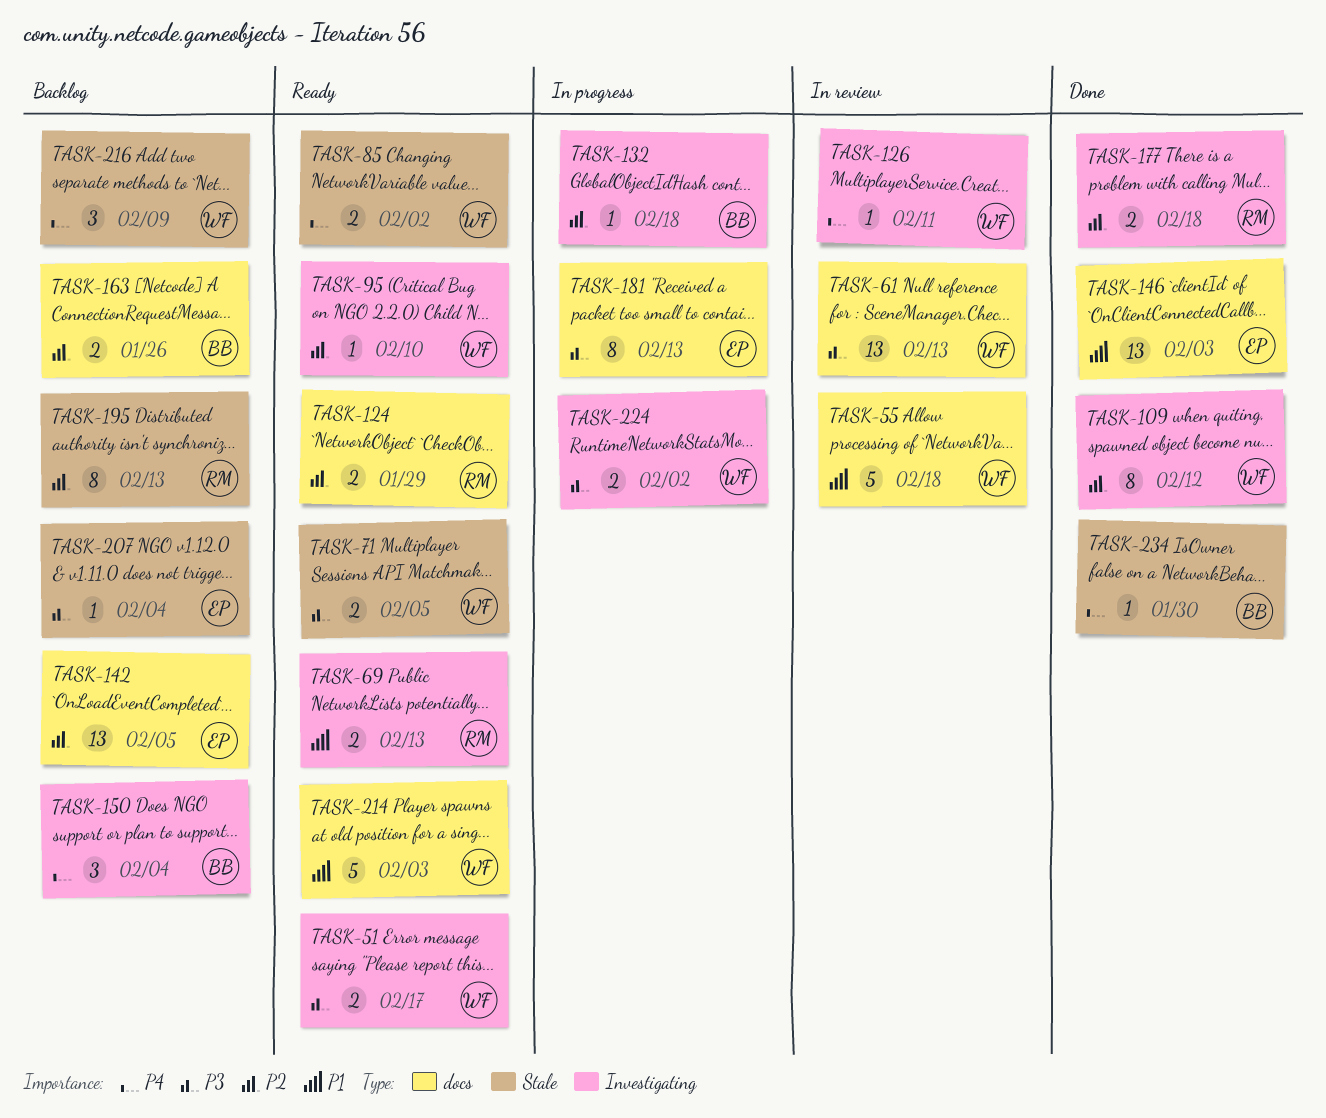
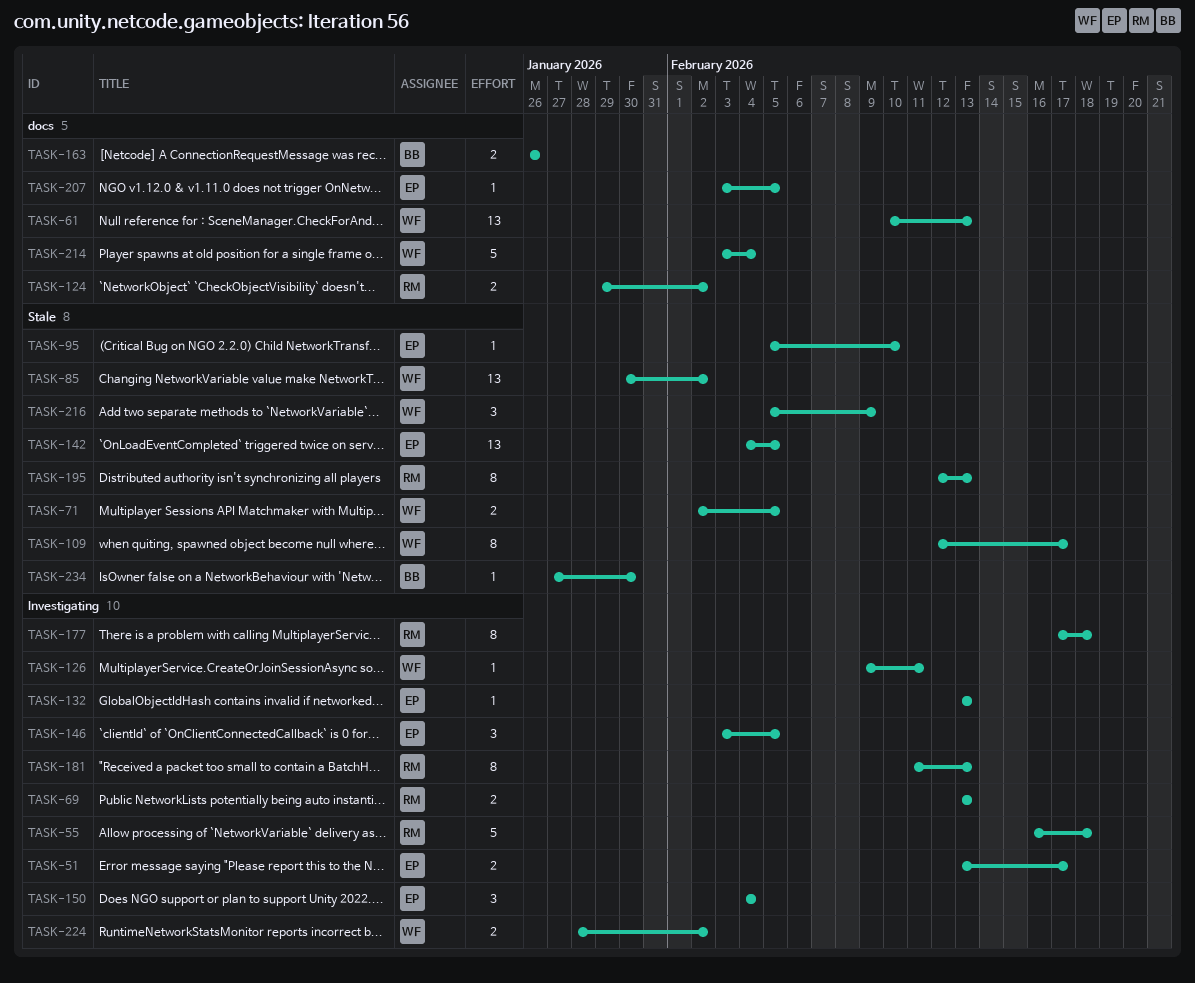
TASK-51, owner: WF -> EP
TASK-55, owner: WF -> RM
TASK-55, label: docs -> Investigating
TASK-85, estimate: 2 -> 13
TASK-95, owner: WF -> EP
TASK-95, label: Investigating -> Stale
TASK-109, label: Investigating -> Stale
TASK-109, due: Feb 12 -> Feb 17
TASK-124, due: Jan 29 -> Feb 2
TASK-132, owner: BB -> EP
TASK-132, due: Feb 18 -> Feb 13
TASK-142, label: docs -> Stale
TASK-146, label: docs -> Investigating
TASK-146, estimate: 13 -> 3
TASK-146, due: Feb 3 -> Feb 5
TASK-150, owner: BB -> EP
TASK-177, estimate: 2 -> 8
TASK-181, owner: EP -> RM
TASK-181, label: docs -> Investigating
TASK-207, label: Stale -> docs
TASK-207, due: Feb 4 -> Feb 5
TASK-214, due: Feb 3 -> Feb 4

